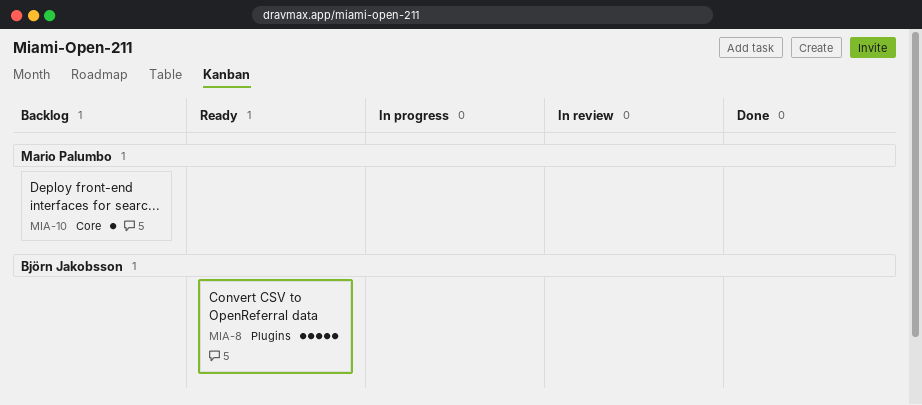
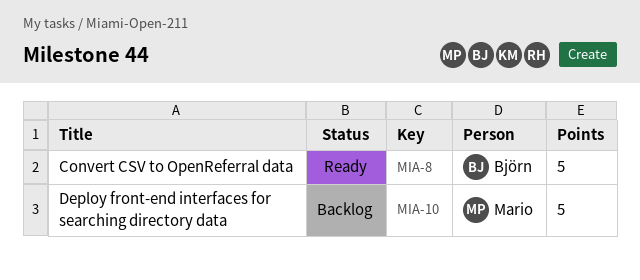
MIA-10, estimate: 1 -> 5

